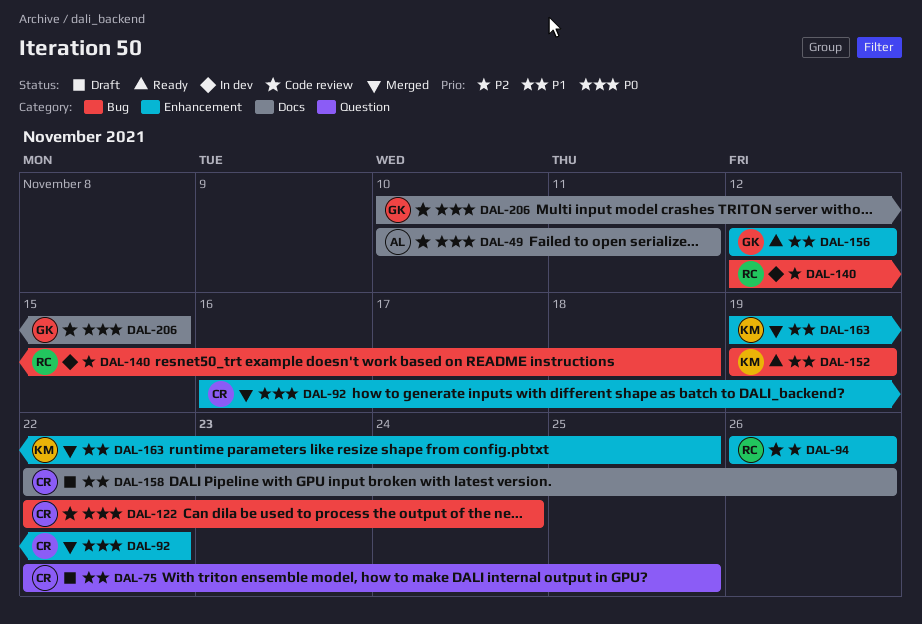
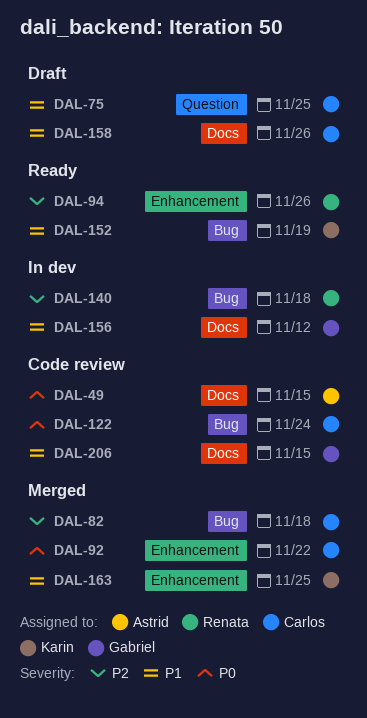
DAL-49, due: Nov 11 -> Nov 15
DAL-82: none -> present
DAL-94, status: Code review -> Ready
DAL-156, status: Ready -> In dev
DAL-156, label: Enhancement -> Docs
DAL-206, priority: P0 -> P1

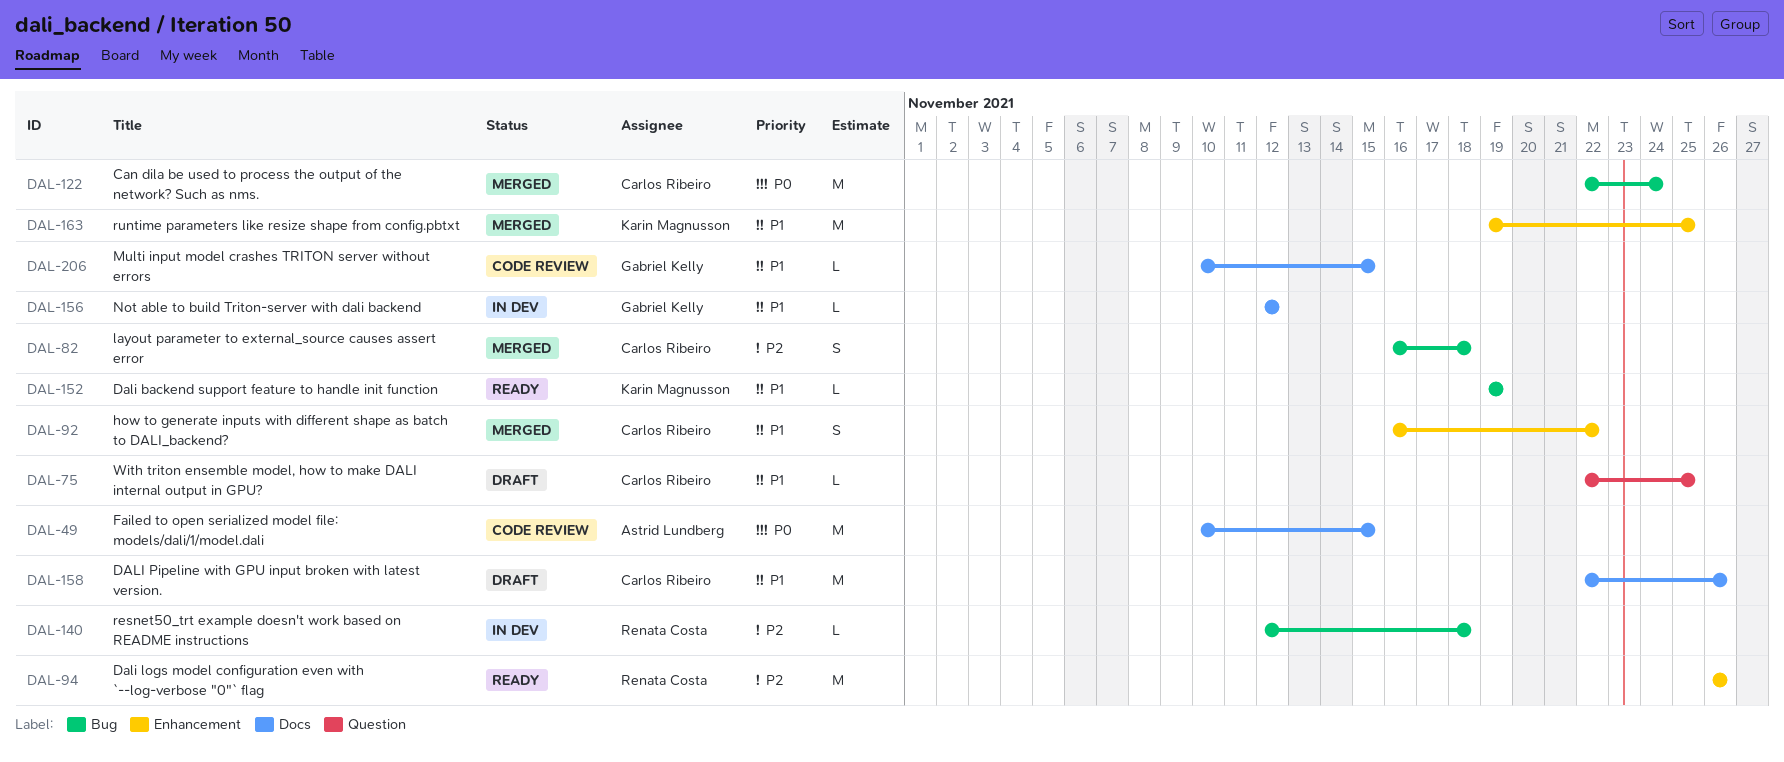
DAL-92, priority: P0 -> P1
DAL-122, status: Code review -> Merged

